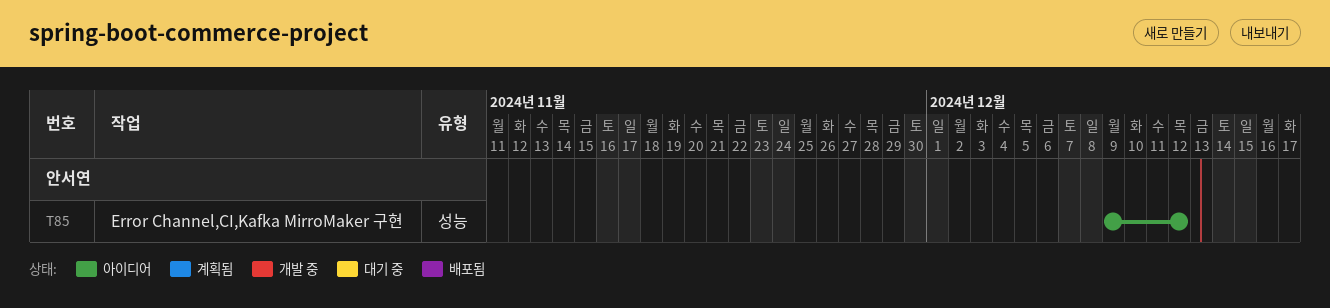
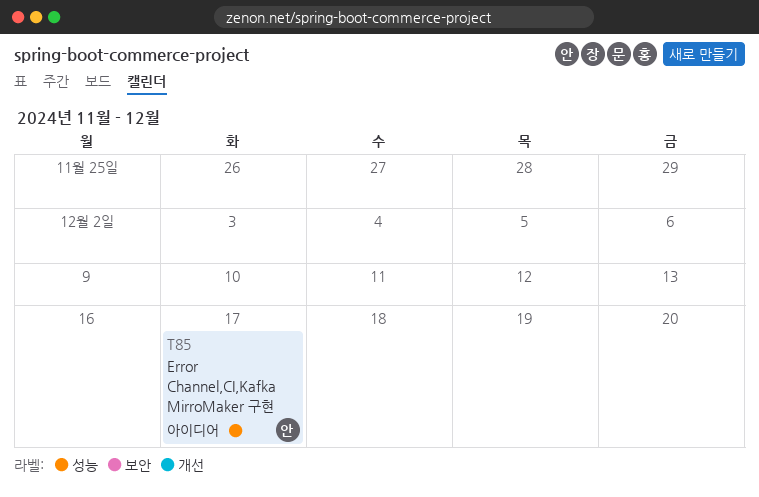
T85, due: Dec 12 -> Dec 17

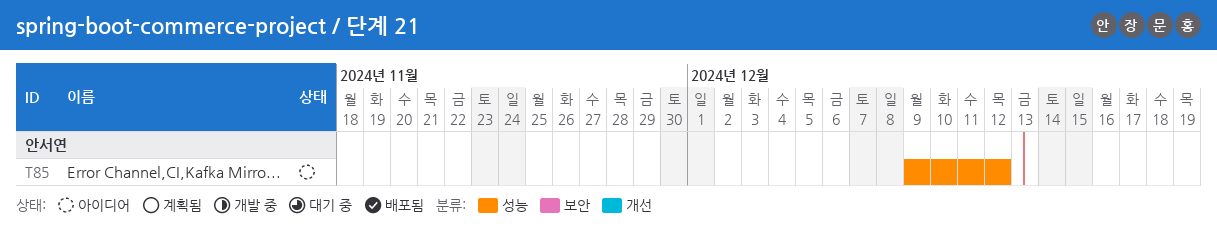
T85, due: Dec 17 -> Dec 12

